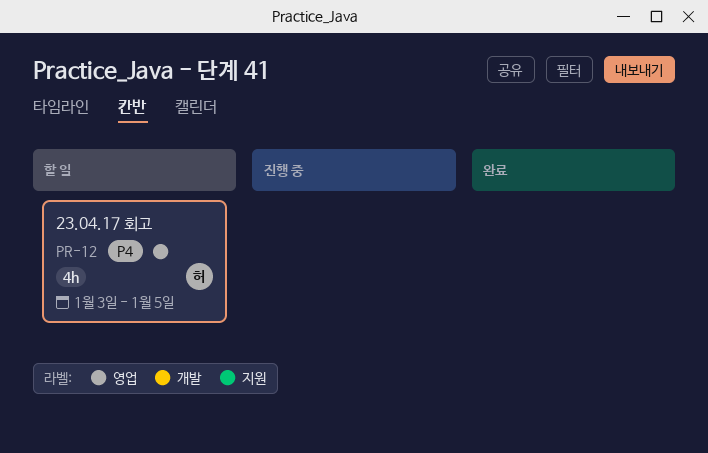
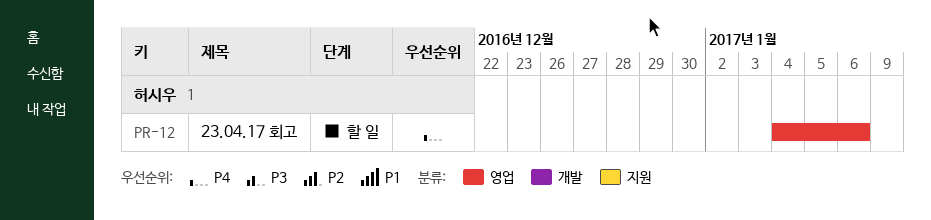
PR-12, start: Jan 3 -> Jan 4
PR-12, due: Jan 5 -> Jan 6

